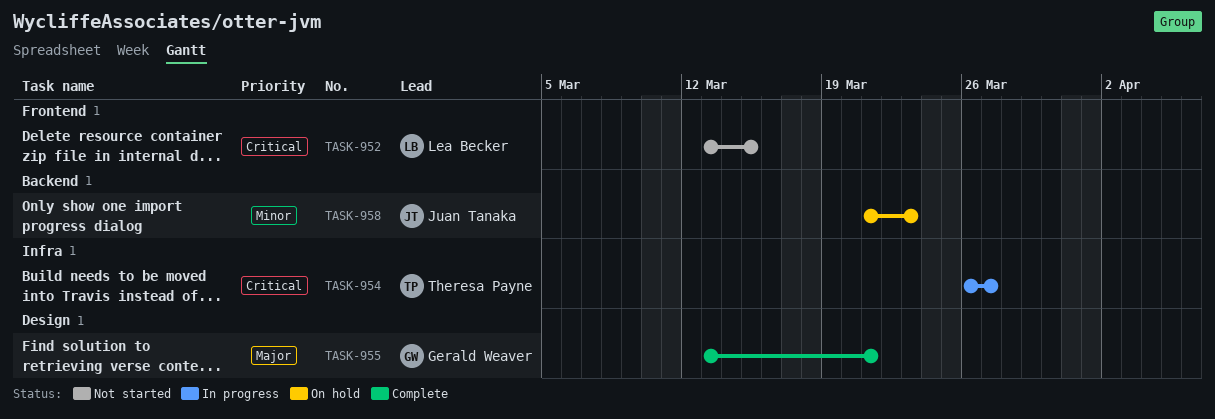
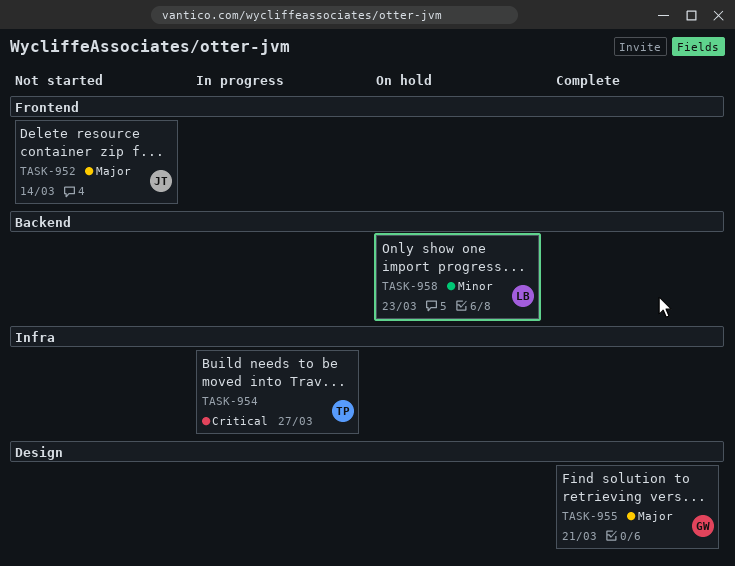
TASK-952, owner: Lea Becker -> Juan Tanaka
TASK-952, priority: Critical -> Major
TASK-952, due: Mar 15 -> Mar 14
TASK-958, owner: Juan Tanaka -> Lea Becker

